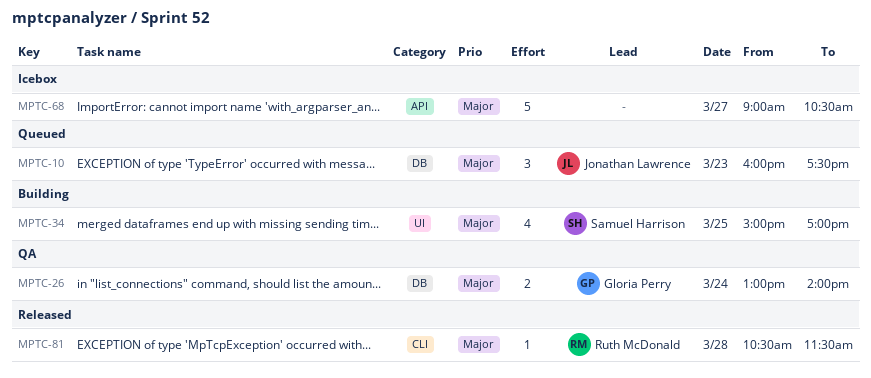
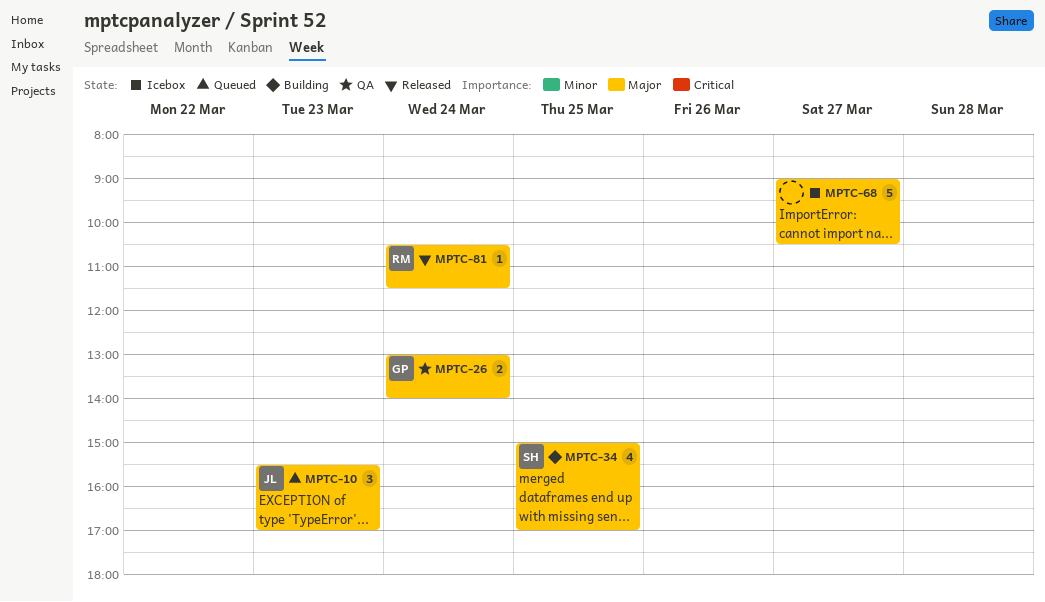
MPTC-10, begins: 16:00 -> 15:30
MPTC-10, ends: 17:30 -> 17:00
MPTC-81, day: Mar 28 -> Mar 24

